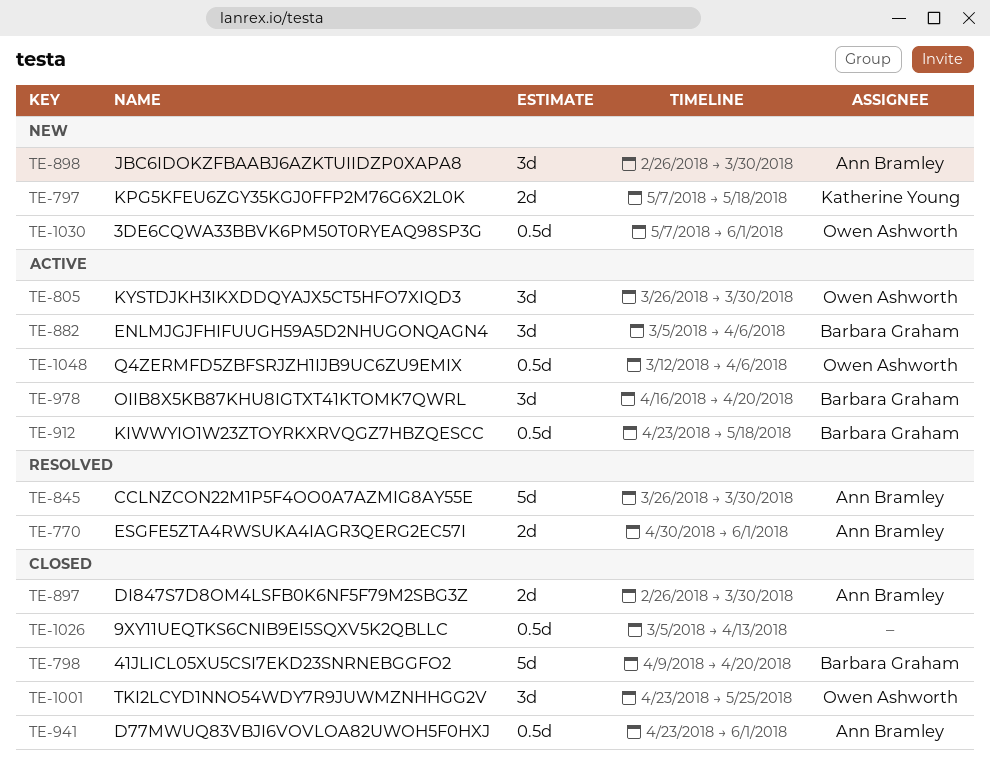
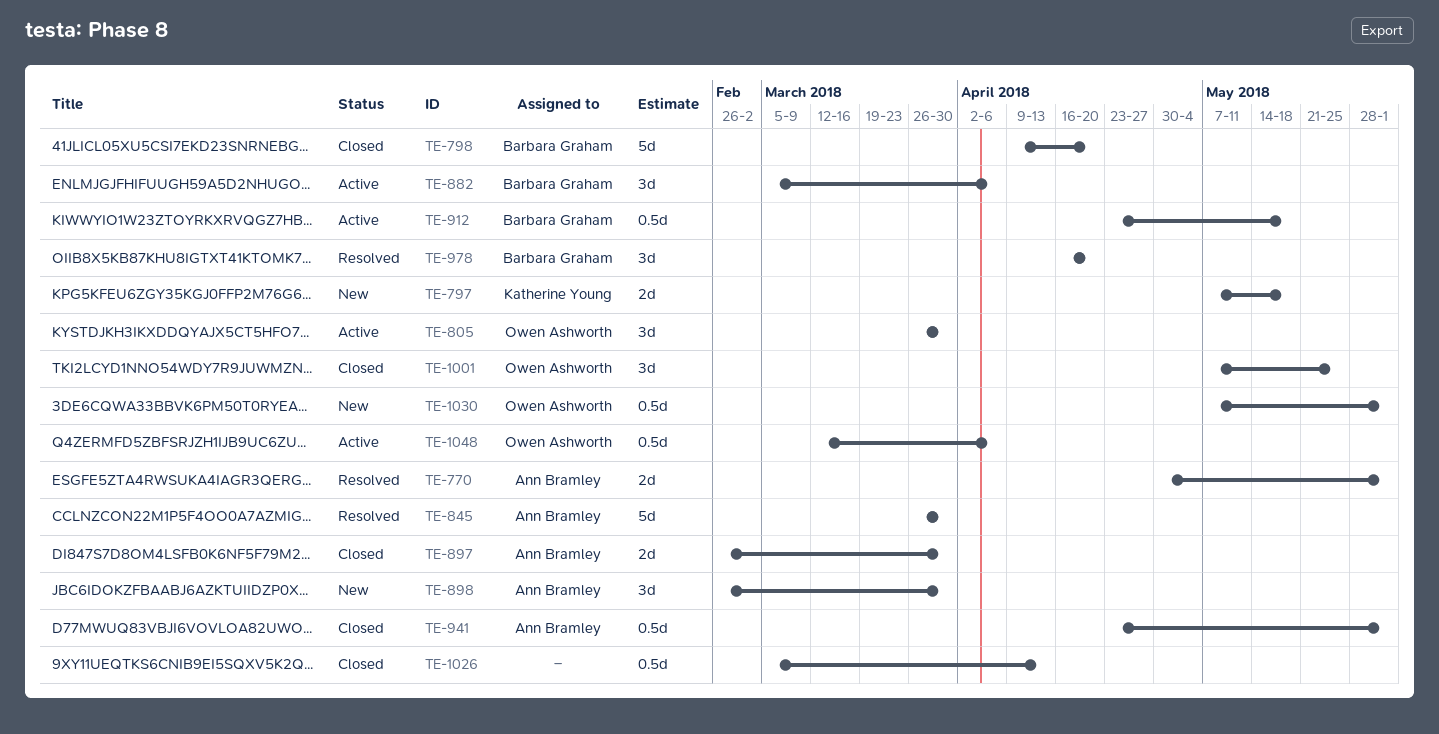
TE-978, status: Active -> Resolved
TE-1001, start: Apr 23 -> May 7

